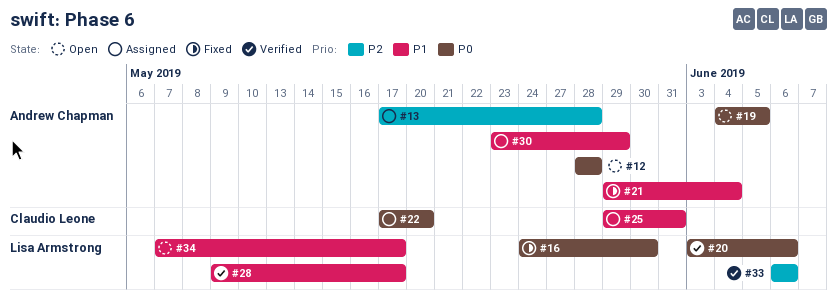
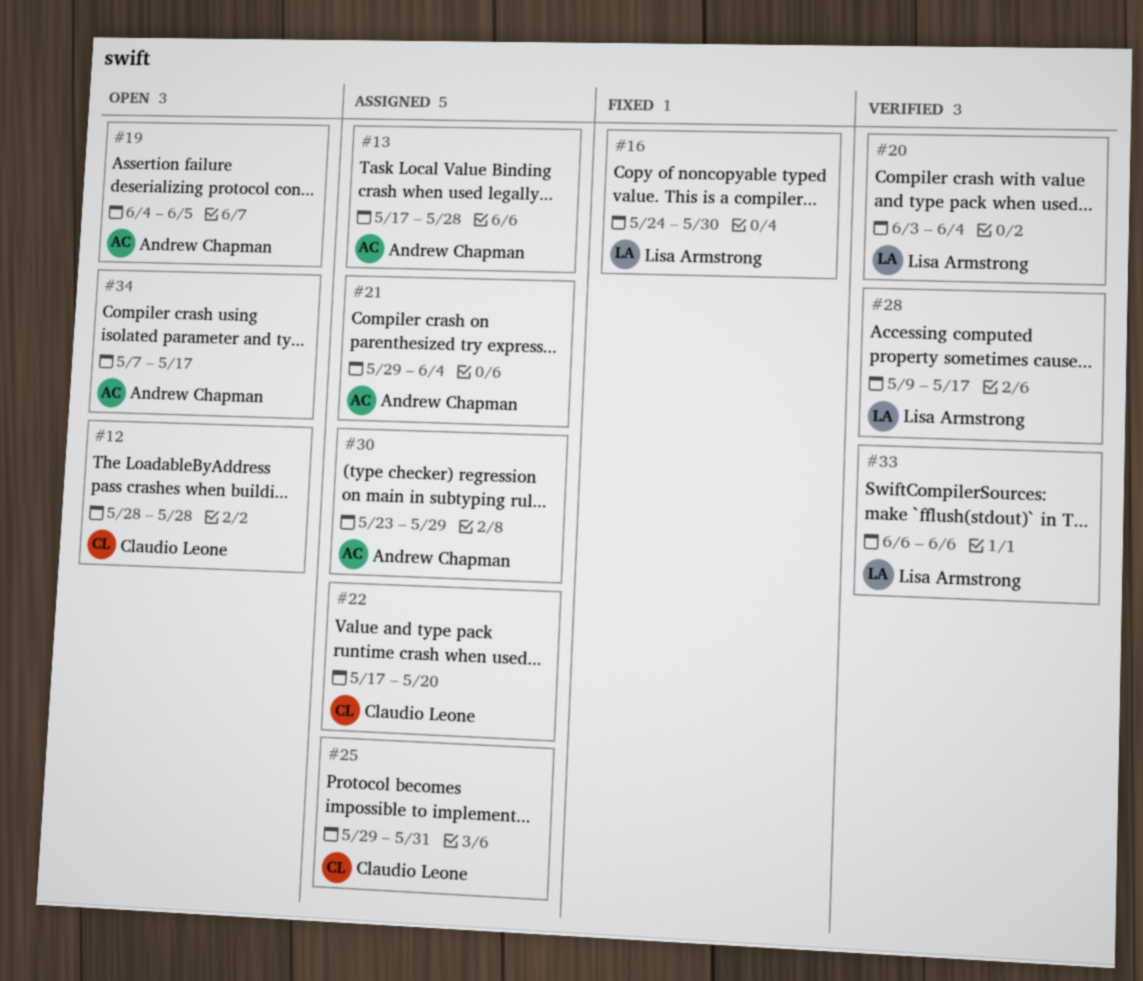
#12, owner: Andrew Chapman -> Claudio Leone
#20, due: Jun 6 -> Jun 4
#21, status: Fixed -> Assigned
#34, owner: Lisa Armstrong -> Andrew Chapman

